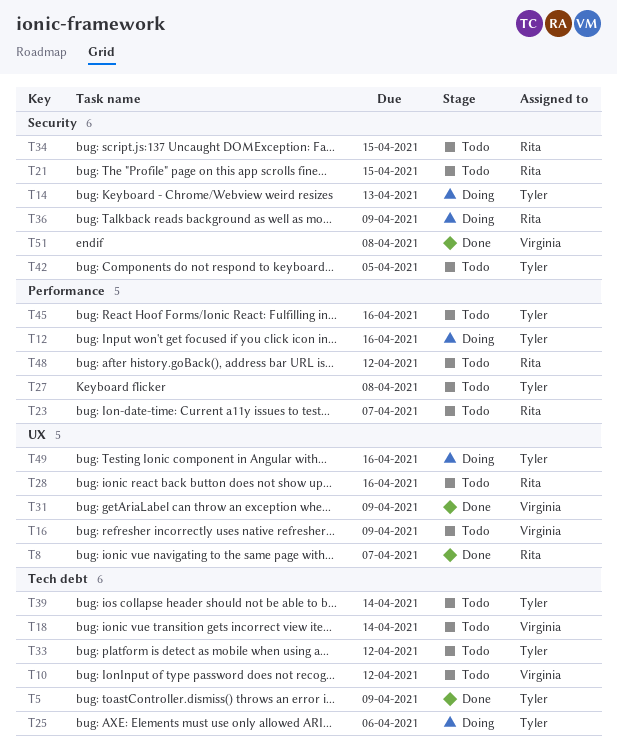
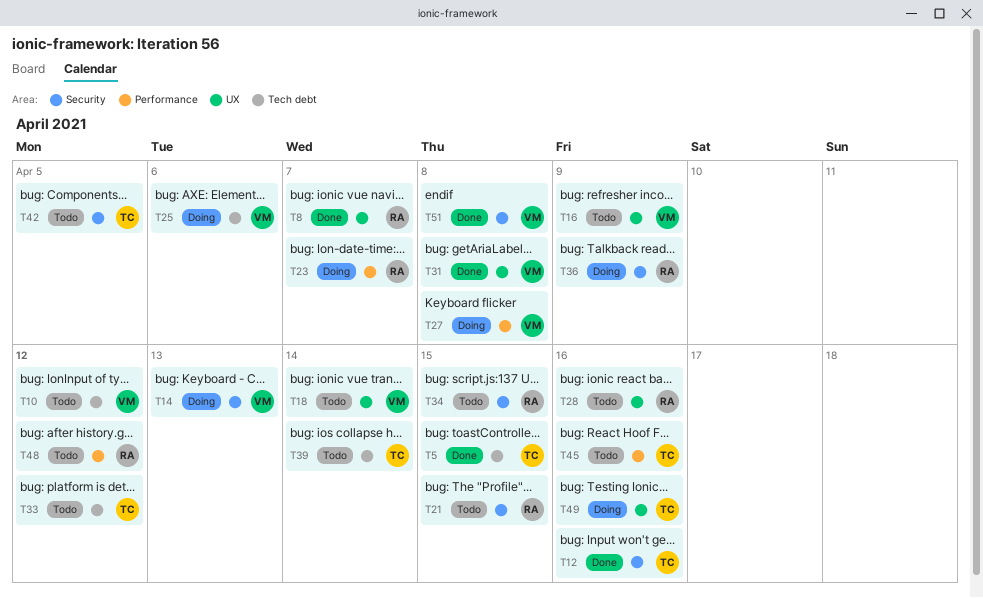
T5, due: Apr 9 -> Apr 15
T12, status: Doing -> Done
T12, label: Performance -> Security
T14, owner: Tyler -> Virginia
T18, label: Tech debt -> UX
T23, status: Todo -> Doing
T25, owner: Tyler -> Virginia
T27, status: Todo -> Doing
T27, owner: Tyler -> Virginia
T31, due: Apr 9 -> Apr 8

